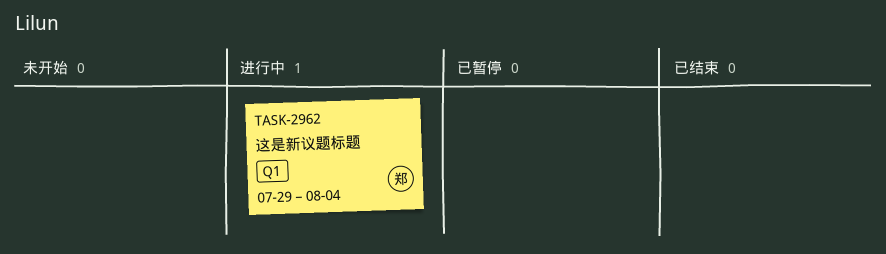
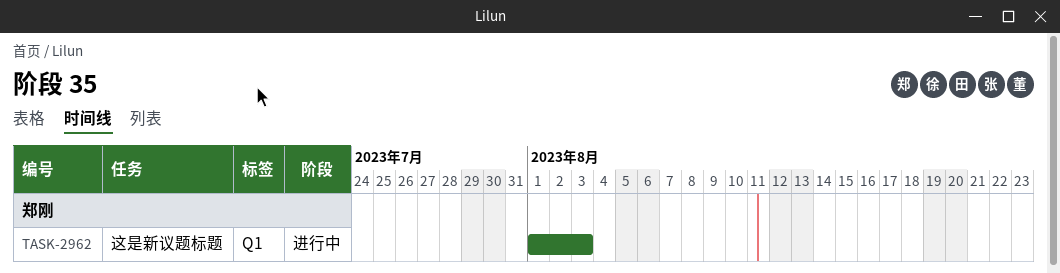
TASK-2962, start: Jul 29 -> Aug 1
TASK-2962, due: Aug 4 -> Aug 3

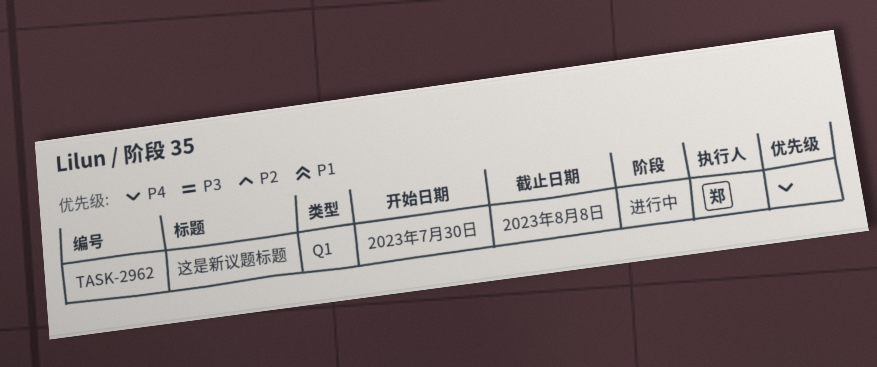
TASK-2962, start: Aug 1 -> Jul 30
TASK-2962, due: Aug 3 -> Aug 8

